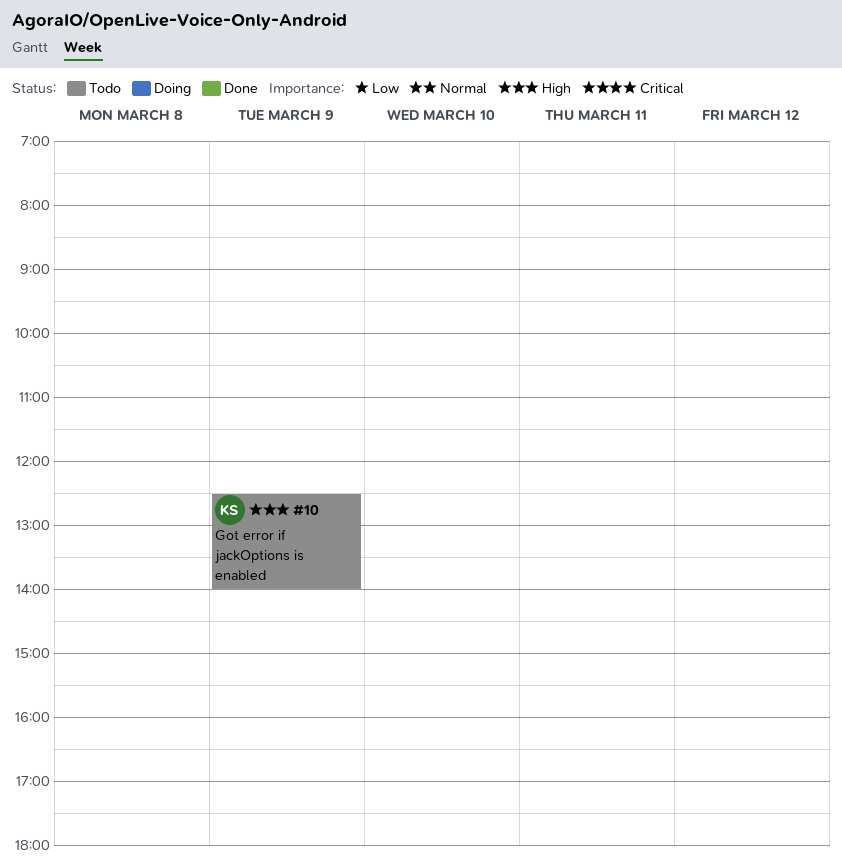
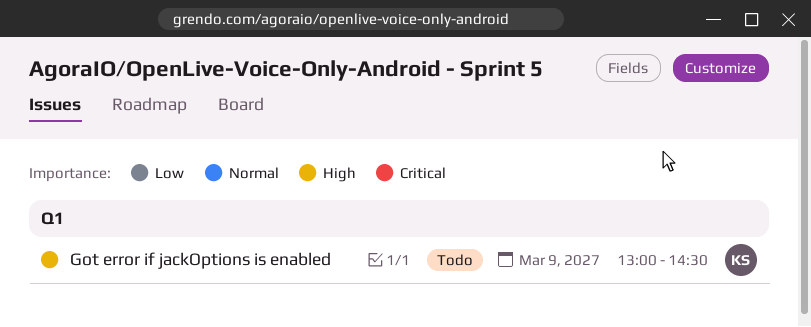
Got error if jackOptions is enabled, begins: 12:30 -> 13:00
Got error if jackOptions is enabled, ends: 14:00 -> 14:30

